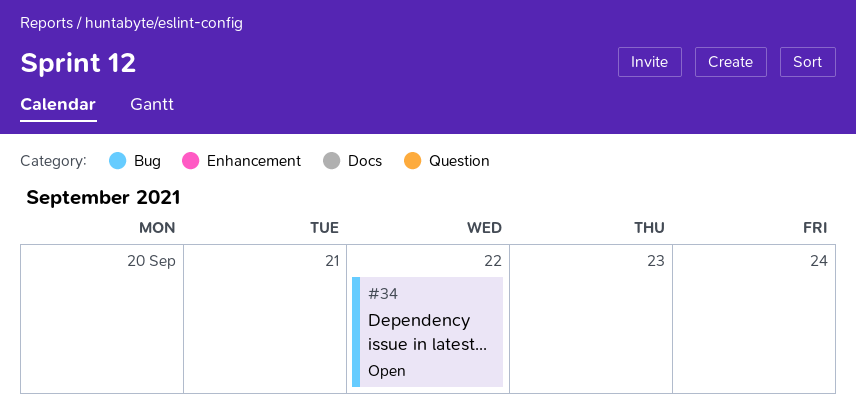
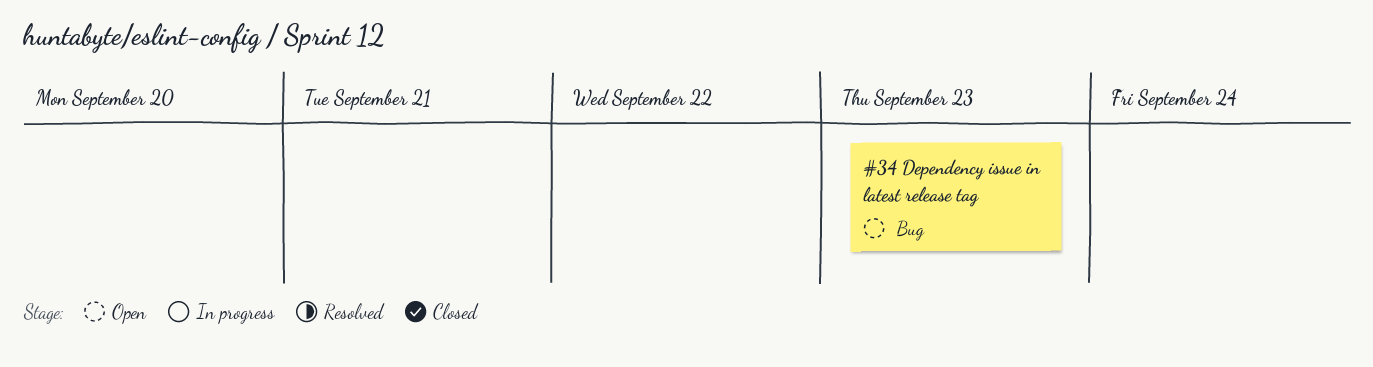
#34, due: Sep 22 -> Sep 23

